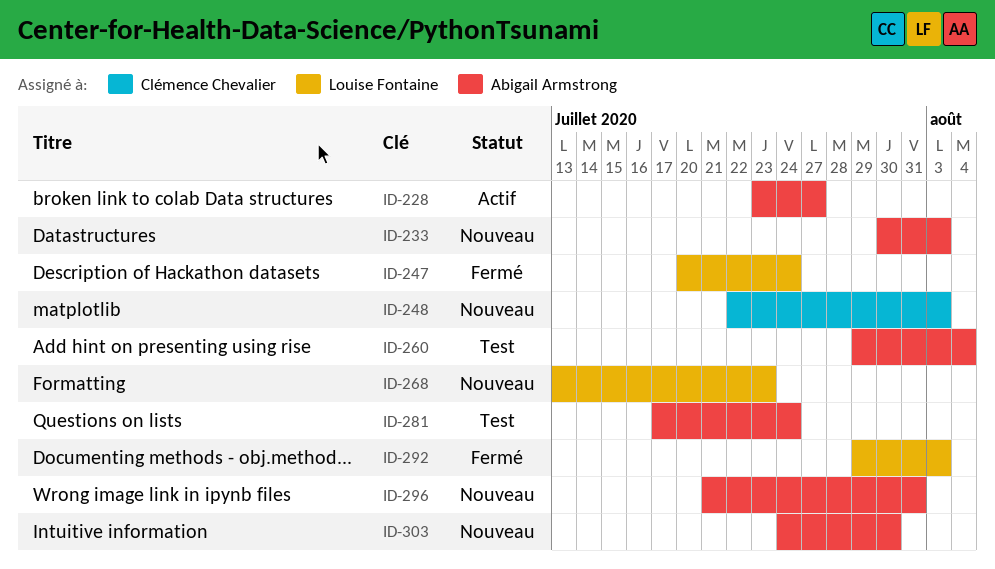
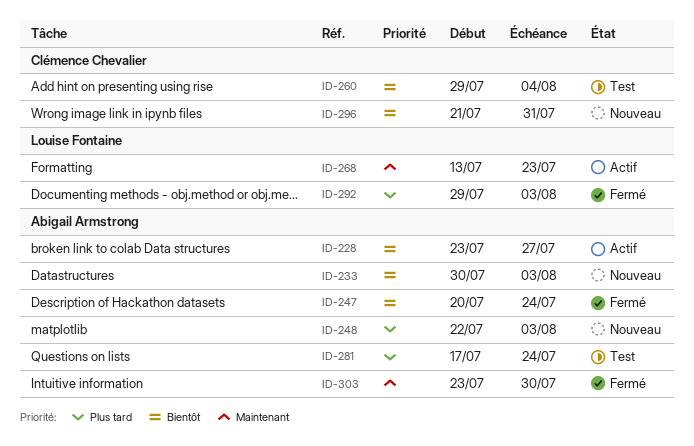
ID-247, owner: Louise Fontaine -> Abigail Armstrong
ID-248, owner: Clémence Chevalier -> Abigail Armstrong
ID-260, owner: Abigail Armstrong -> Clémence Chevalier
ID-268, status: Nouveau -> Actif
ID-296, owner: Abigail Armstrong -> Clémence Chevalier
ID-303, status: Nouveau -> Fermé
ID-303, start: Jul 24 -> Jul 23

